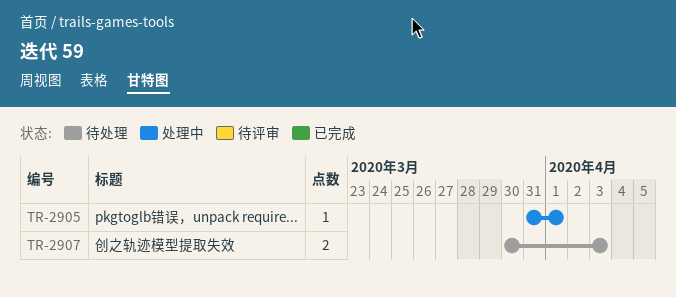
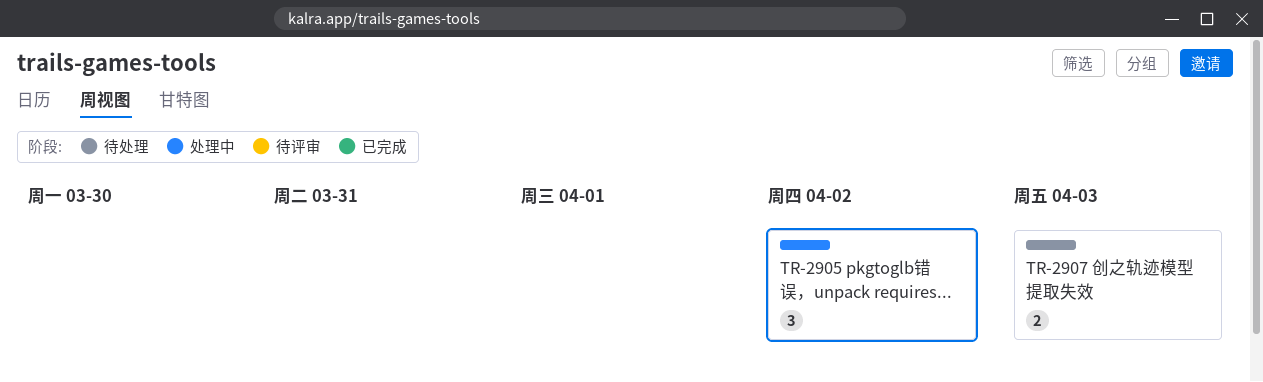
TR-2905, estimate: 1 -> 3
TR-2905, due: Apr 1 -> Apr 2

